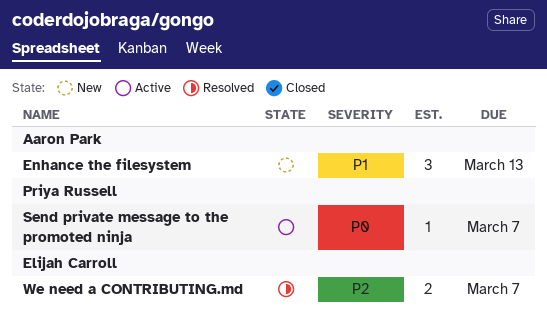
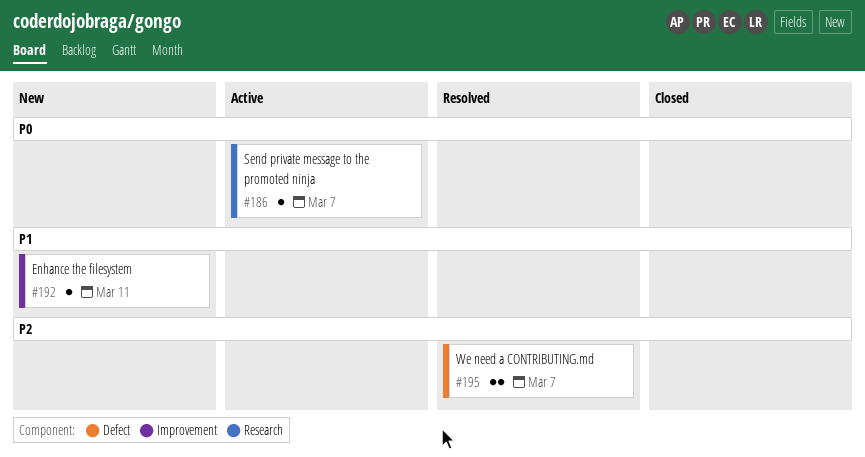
Enhance the filesystem, estimate: 3 -> 1
Enhance the filesystem, due: Mar 13 -> Mar 11

